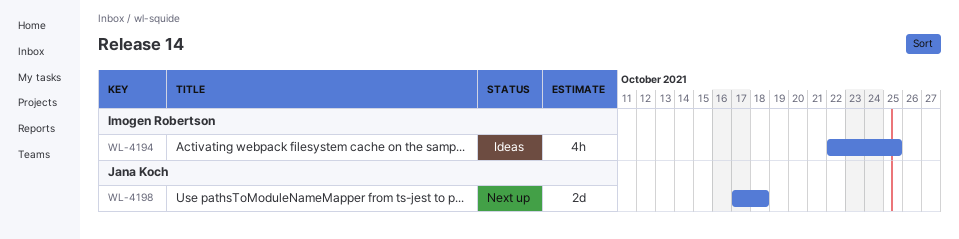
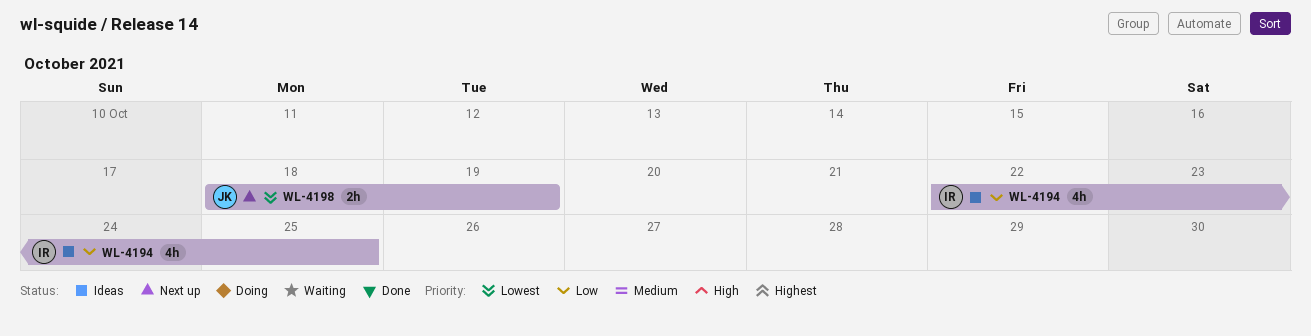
WL-4198, estimate: 2d -> 2h
WL-4198, start: Oct 17 -> Oct 18
WL-4198, due: Oct 18 -> Oct 19

